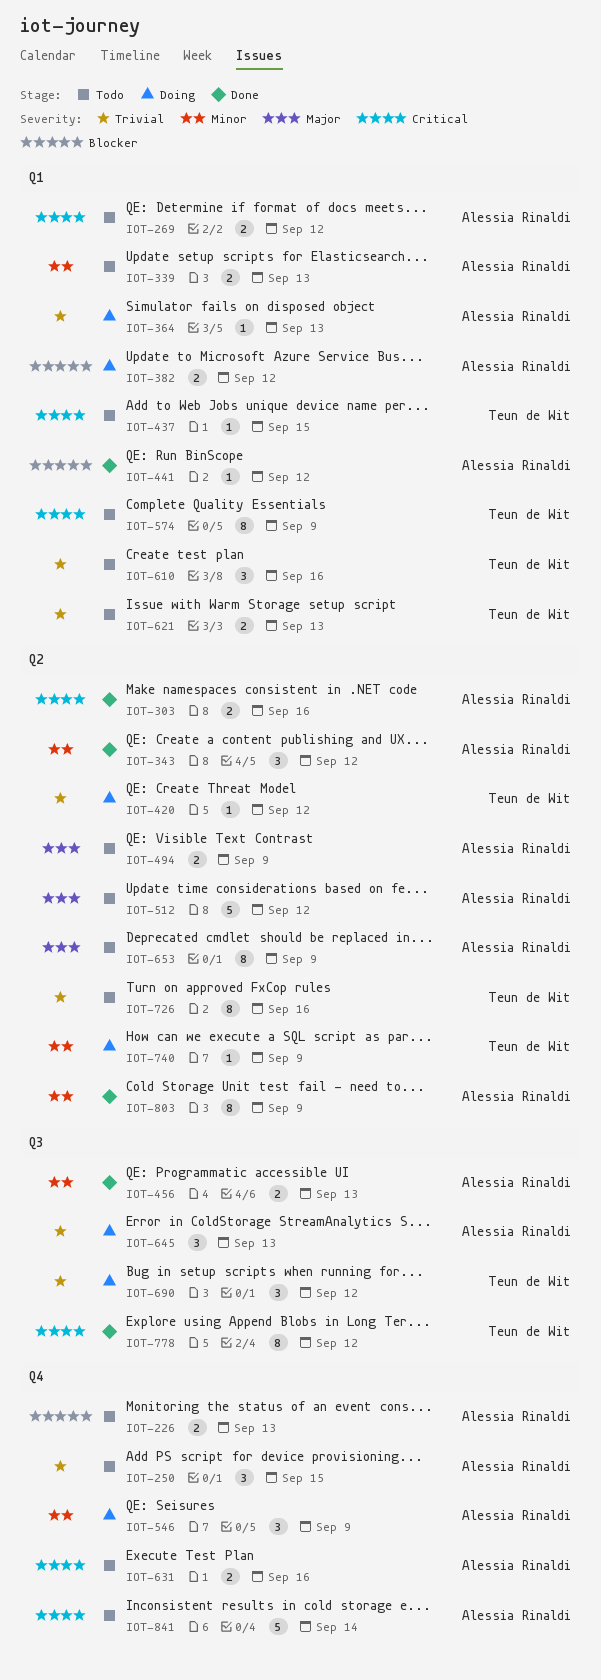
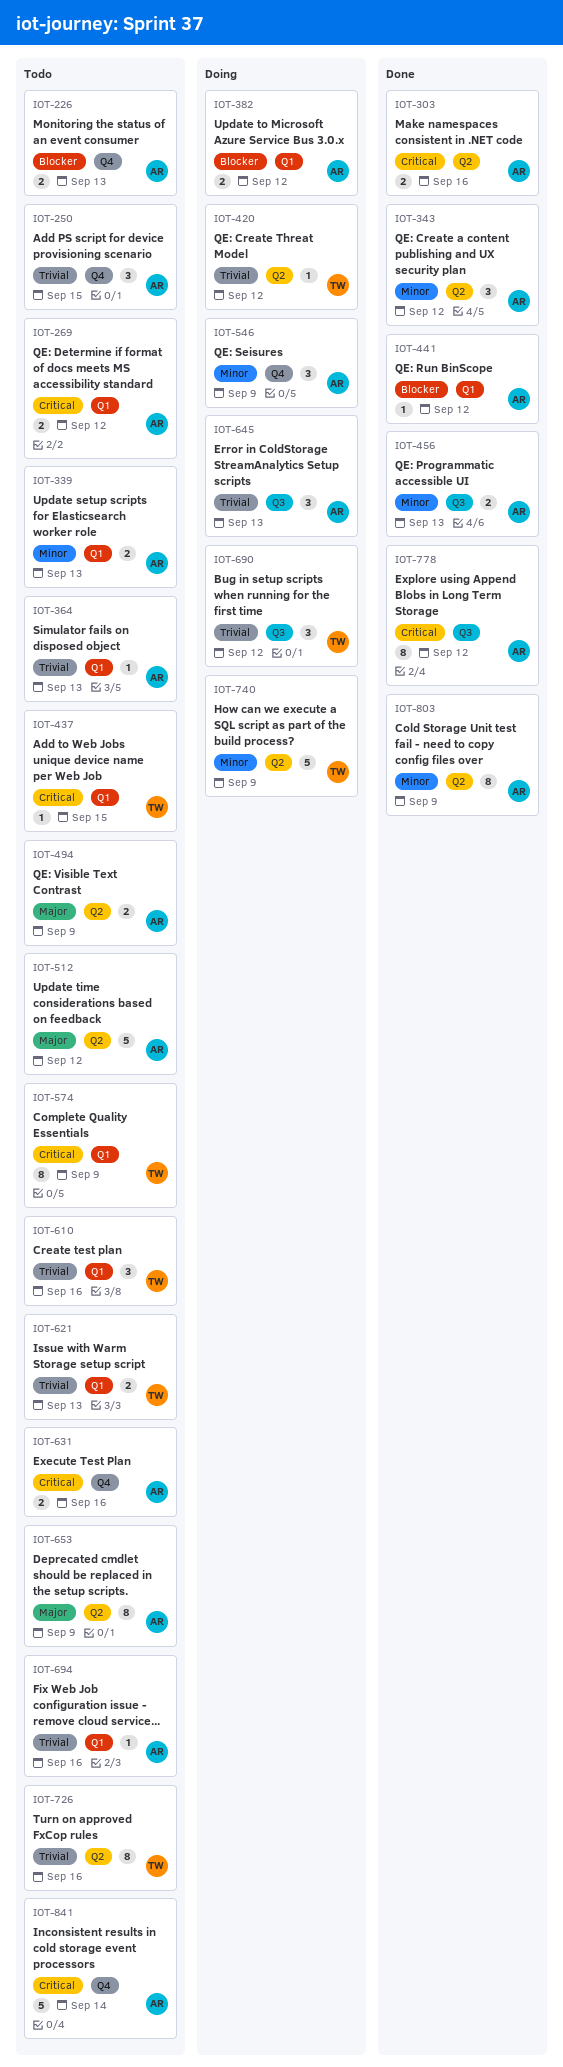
IOT-364, status: Doing -> Todo
IOT-694: none -> present
IOT-740, estimate: 1 -> 5
IOT-778, owner: Teun de Wit -> Alessia Rinaldi

